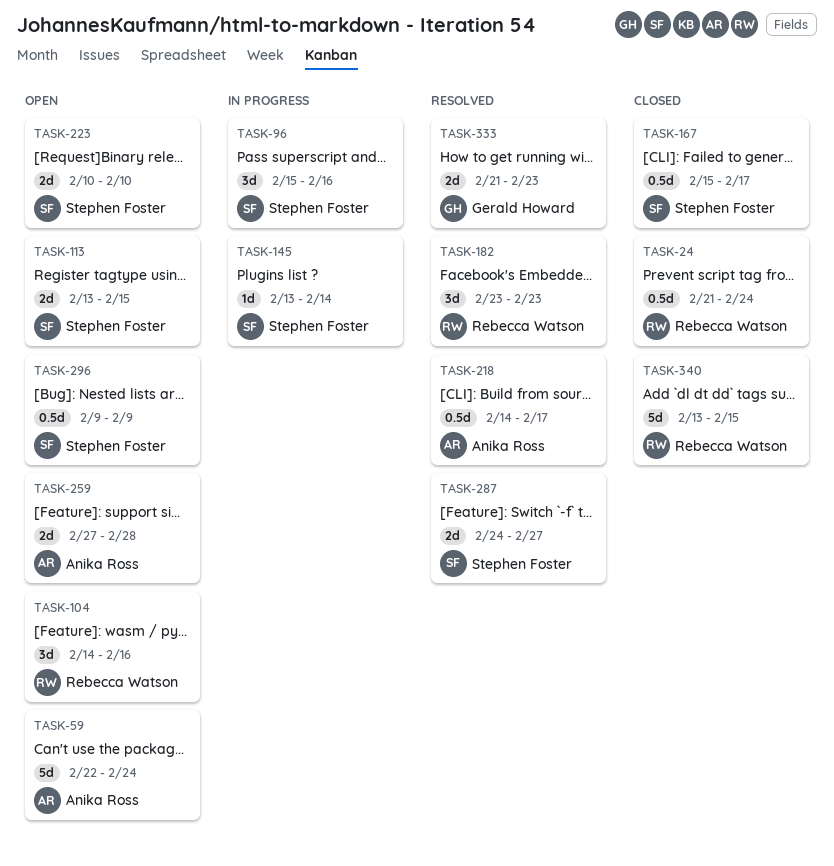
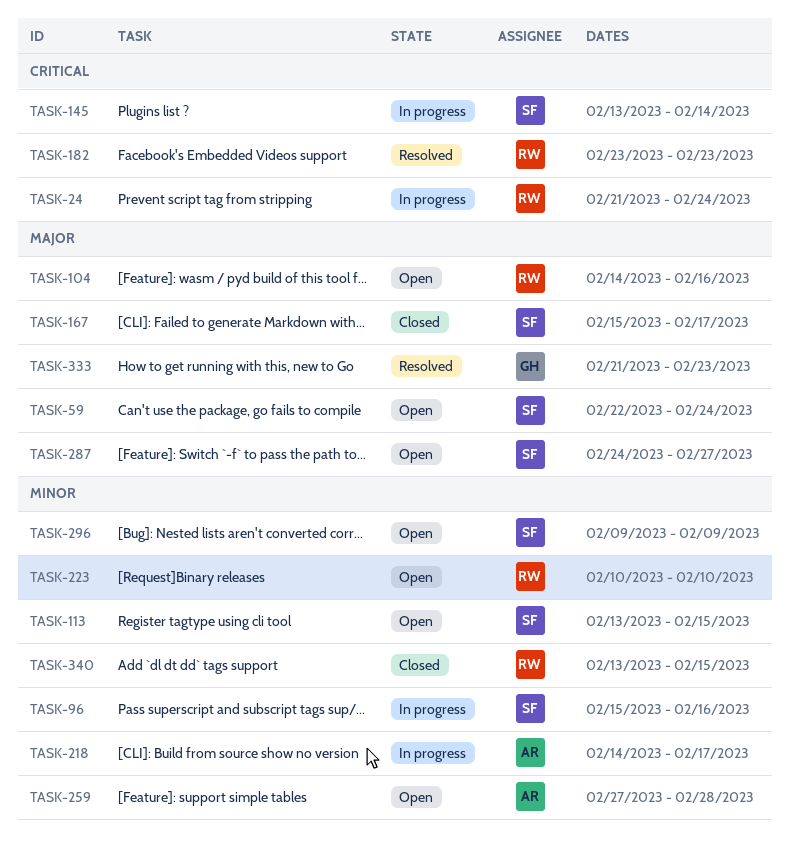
TASK-24, status: Closed -> In progress
TASK-59, owner: Anika Ross -> Stephen Foster
TASK-218, status: Resolved -> In progress
TASK-223, owner: Stephen Foster -> Rebecca Watson
TASK-287, status: Resolved -> Open

